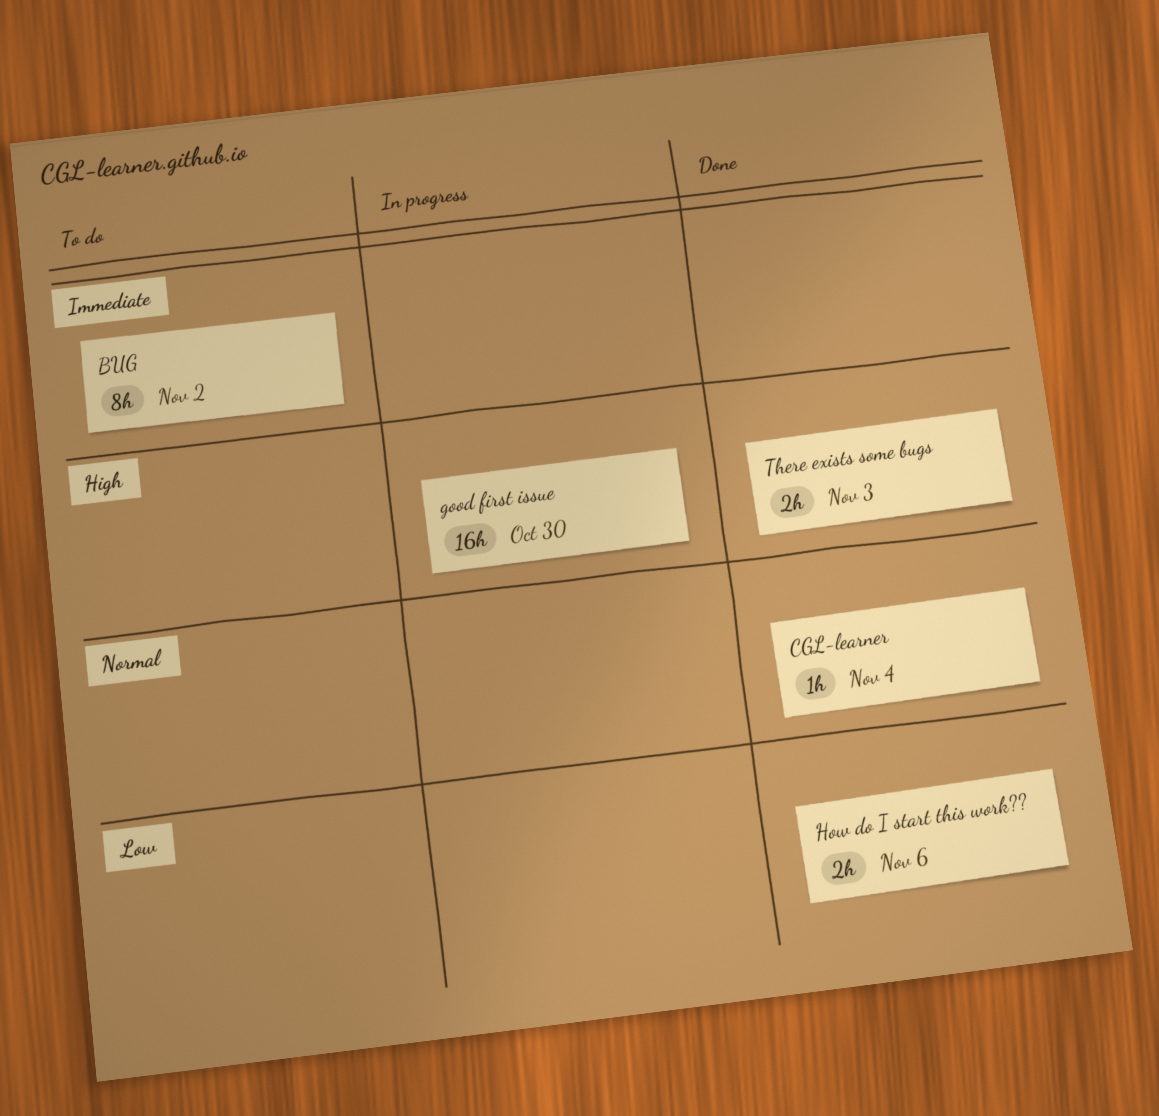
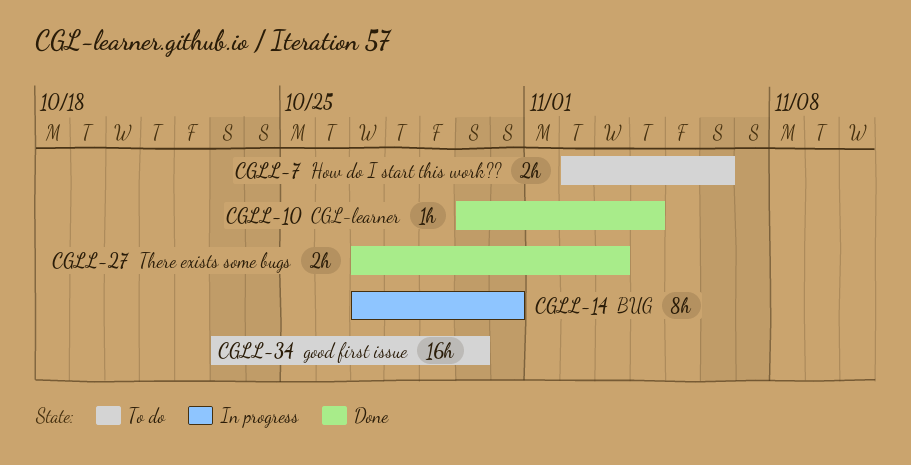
BUG, status: To do -> In progress
BUG, due: Nov 2 -> Oct 31
good first issue, status: In progress -> To do
How do I start this work??, status: Done -> To do

